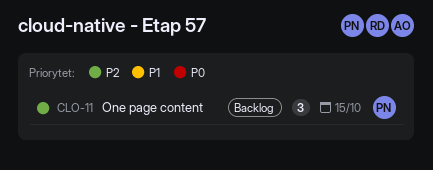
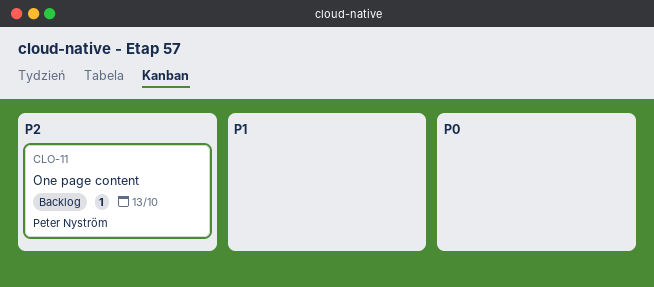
CLO-11, estimate: 3 -> 1
CLO-11, due: Oct 15 -> Oct 13

